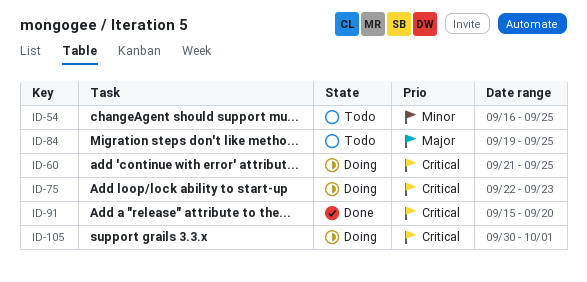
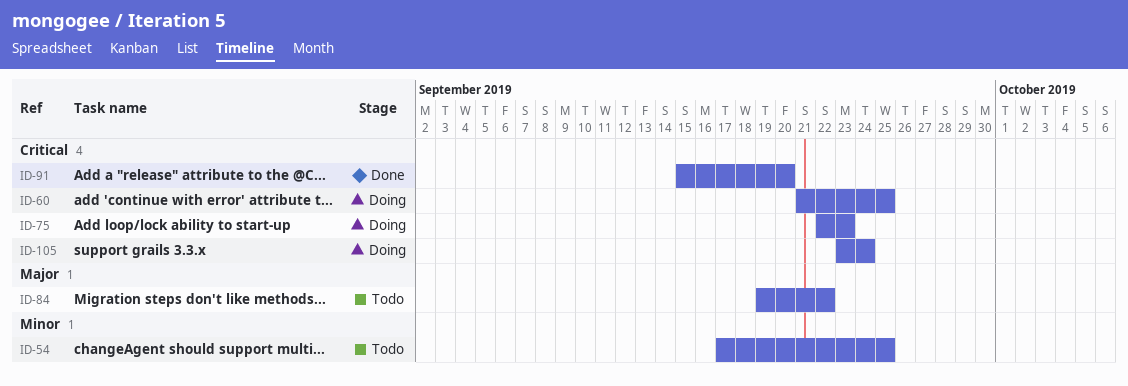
ID-54, start: Sep 16 -> Sep 17
ID-84, due: Sep 25 -> Sep 22
ID-105, start: Sep 30 -> Sep 23
ID-105, due: Oct 1 -> Sep 24

